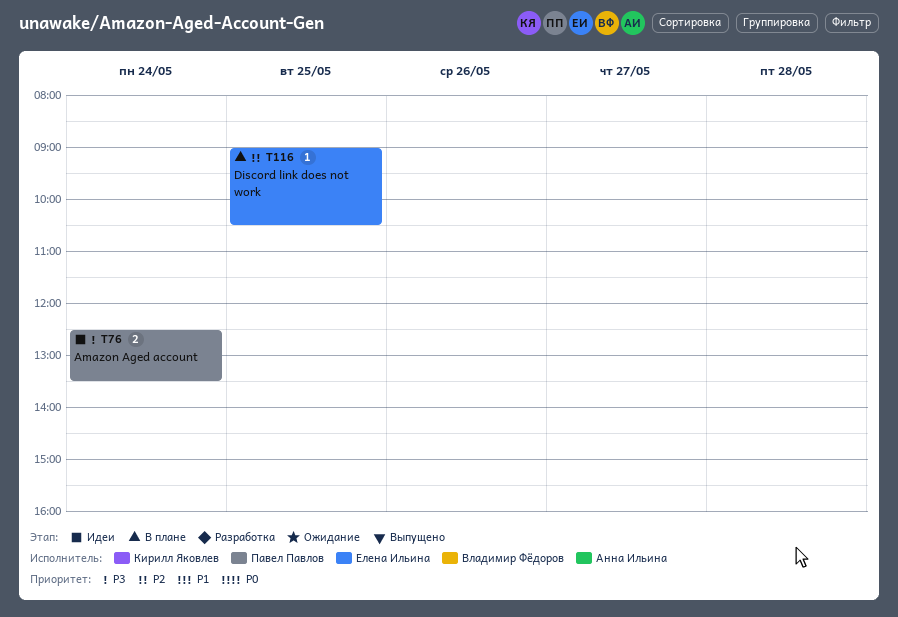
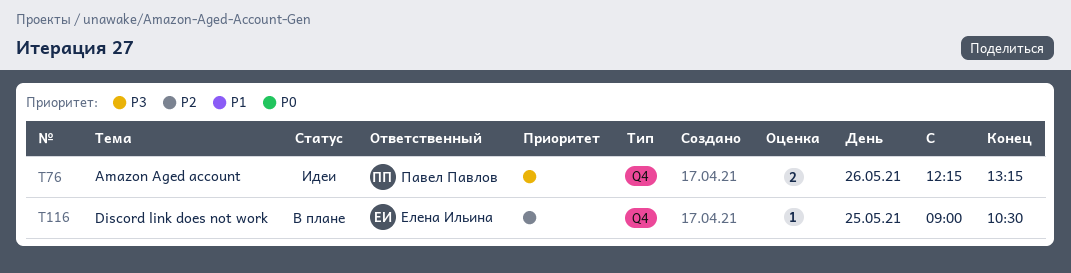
T76, day: May 24 -> May 26
T76, begins: 12:30 -> 12:15
T76, ends: 13:30 -> 13:15

